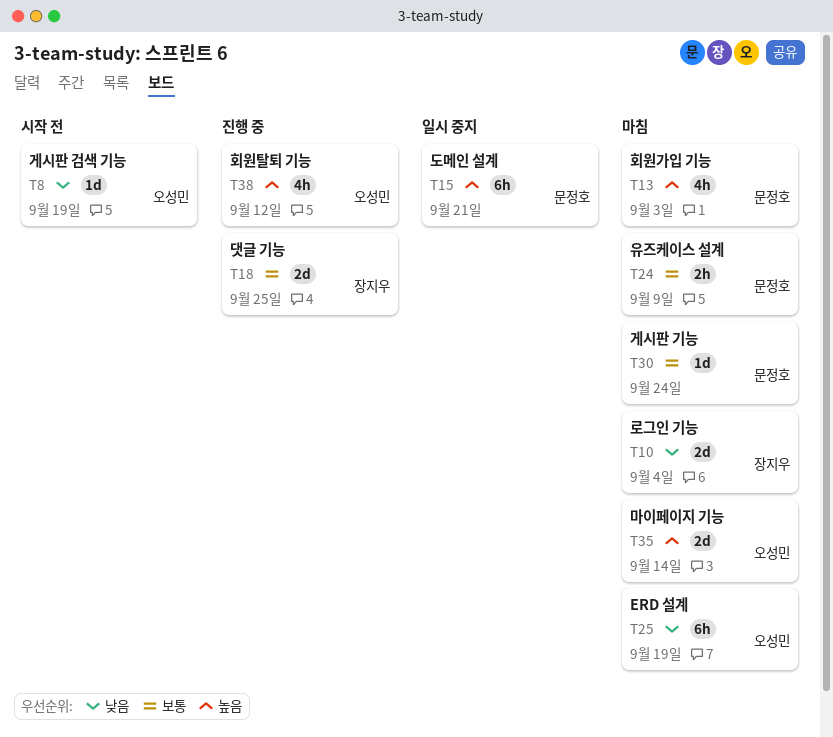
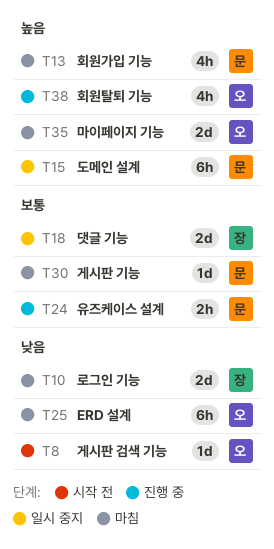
T18, status: 진행 중 -> 일시 중지
T24, status: 마침 -> 진행 중

